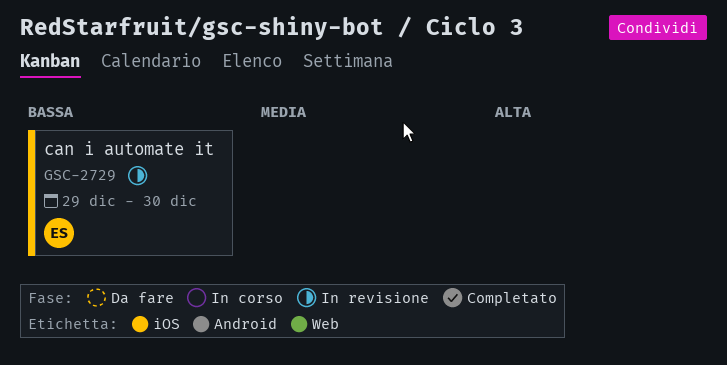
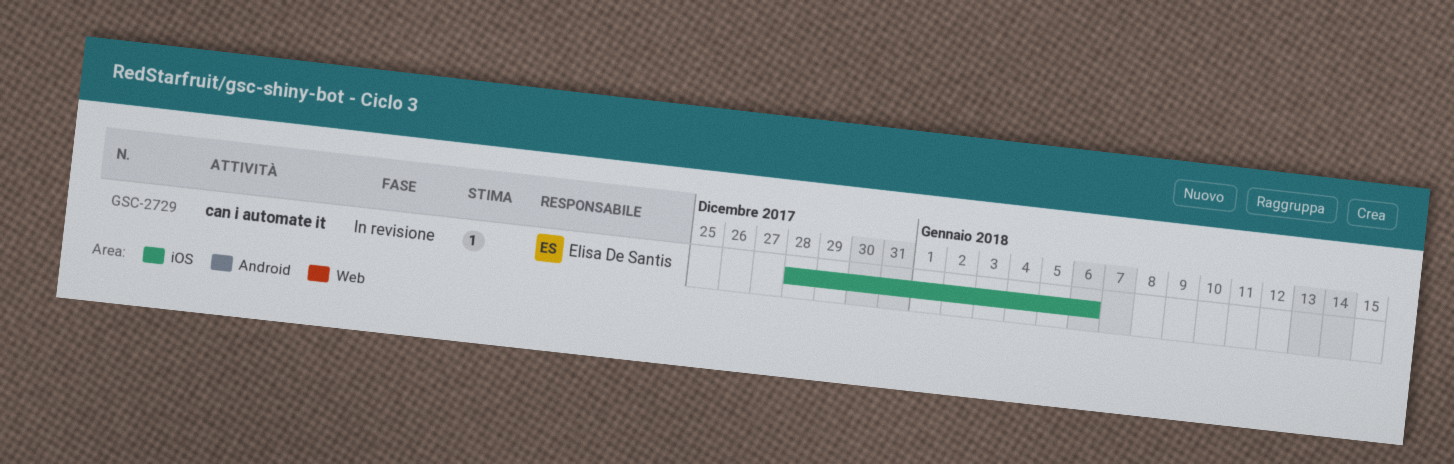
GSC-2729, start: Dec 29 -> Dec 28
GSC-2729, due: Dec 30 -> Jan 6

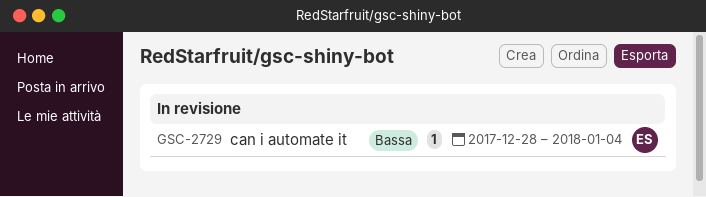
GSC-2729, due: Jan 6 -> Jan 4

